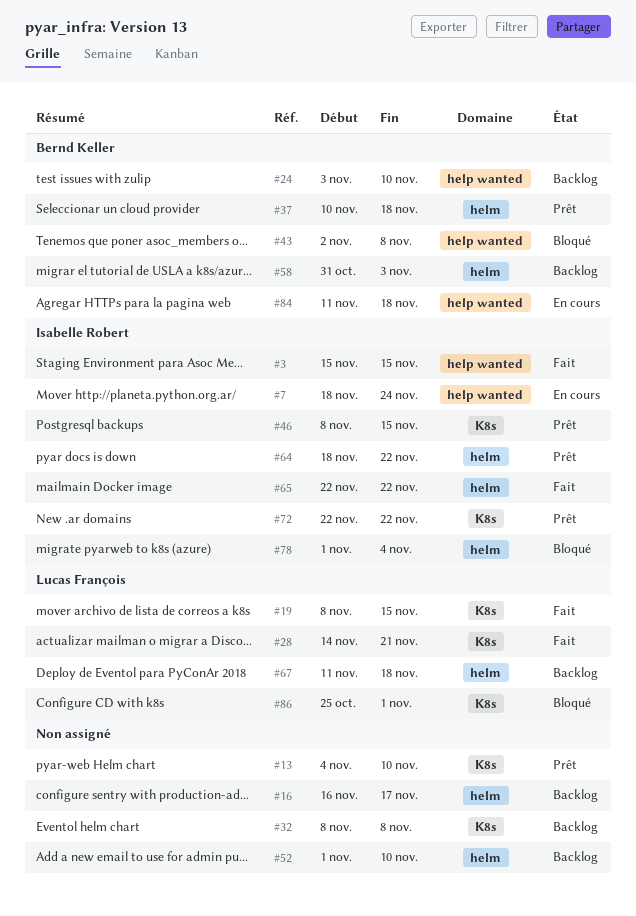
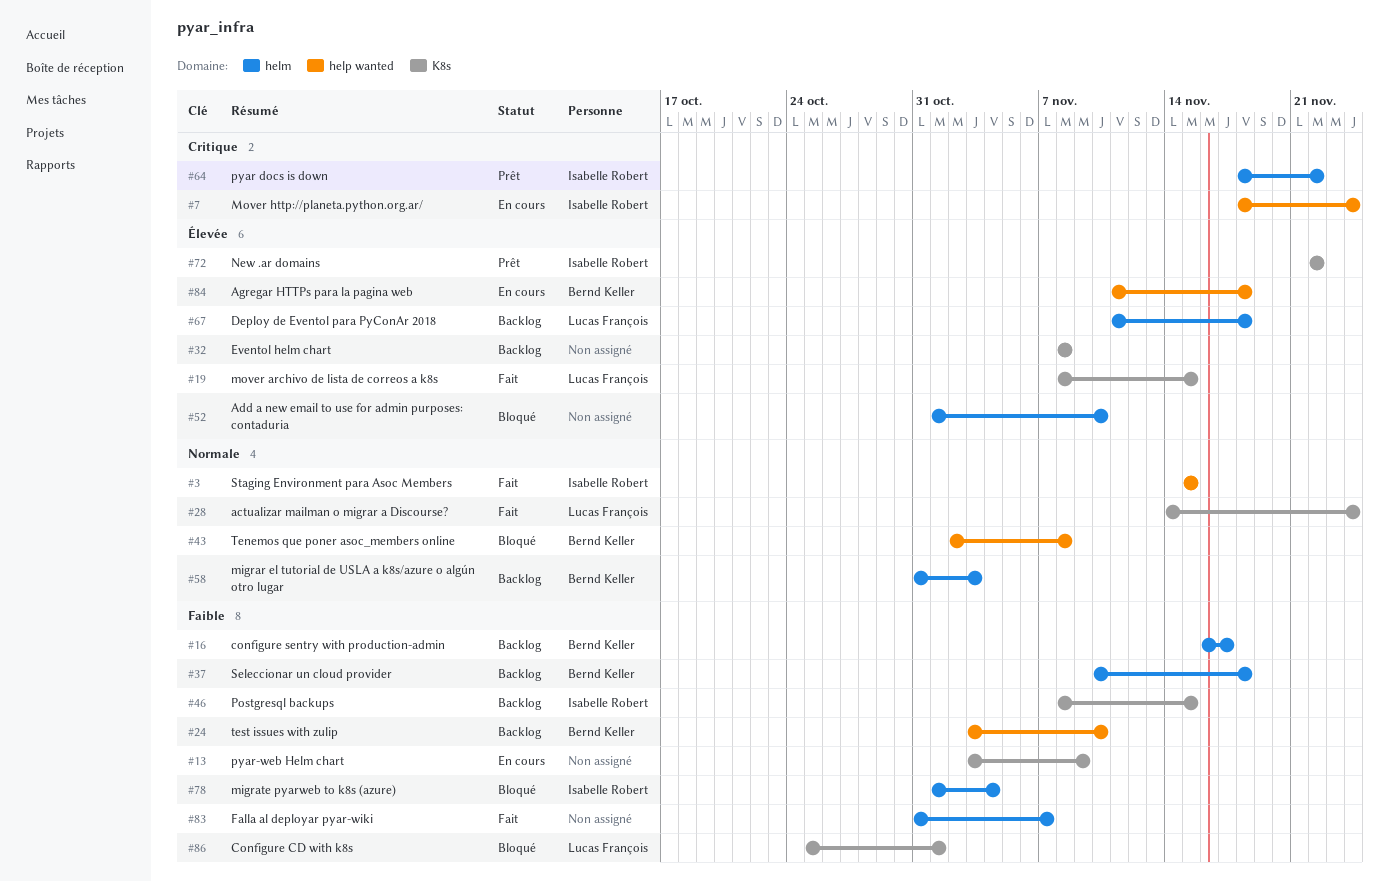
#13, status: Prêt -> En cours
#13, start: Nov 4 -> Nov 3
#13, due: Nov 10 -> Nov 9
#16, owner: none -> Bernd Keller
#28, due: Nov 21 -> Nov 24
#37, status: Prêt -> Backlog
#46, status: Prêt -> Backlog
#52, status: Backlog -> Bloqué
#65: present -> none
#83: none -> present

